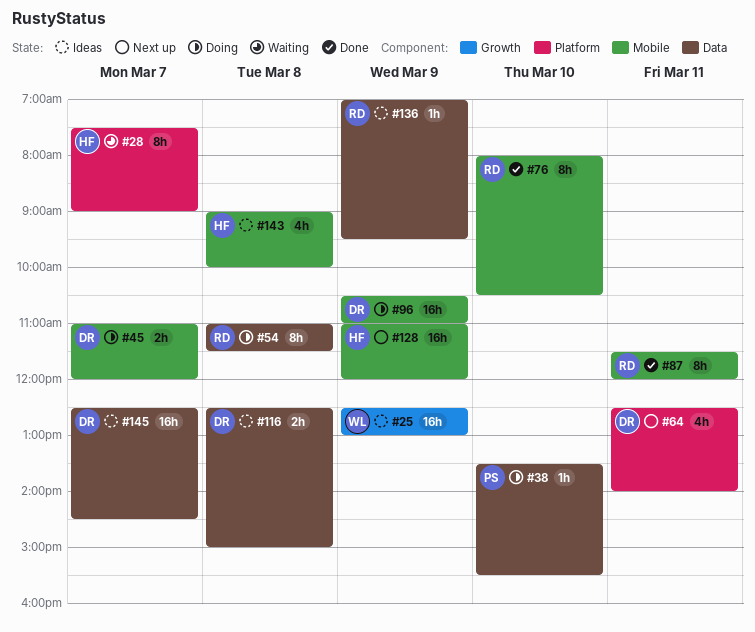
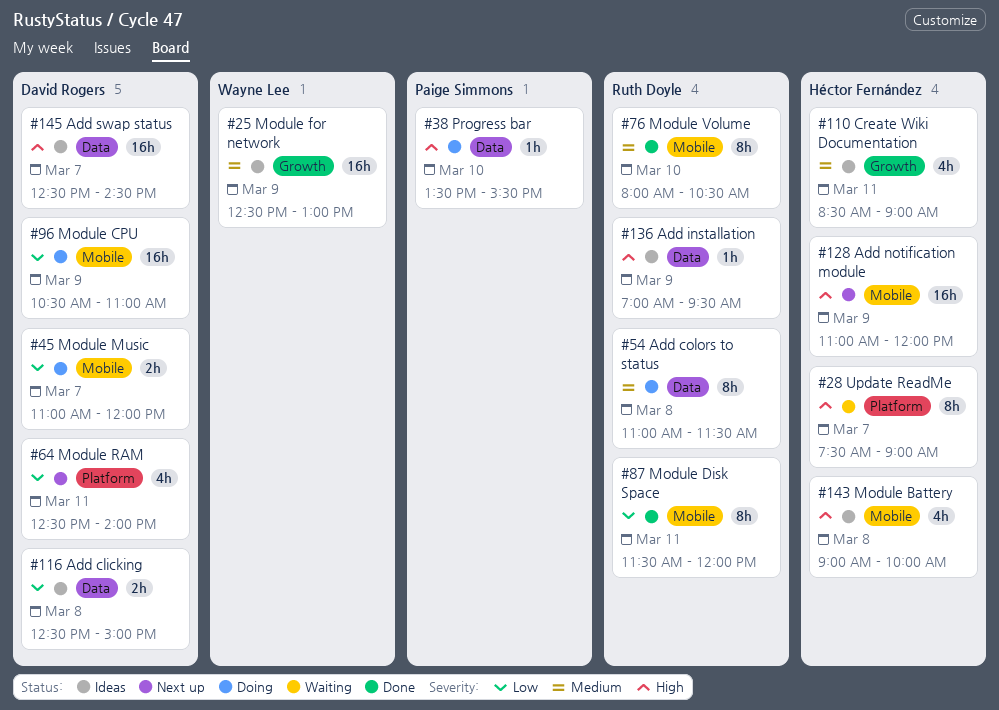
#110: none -> present

